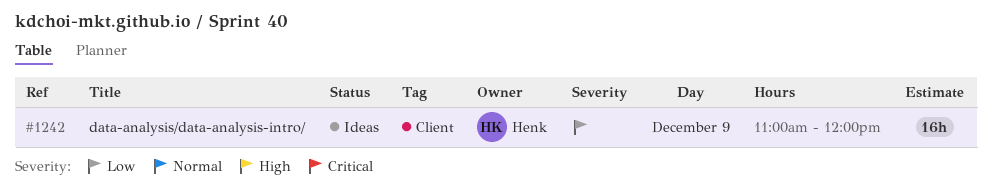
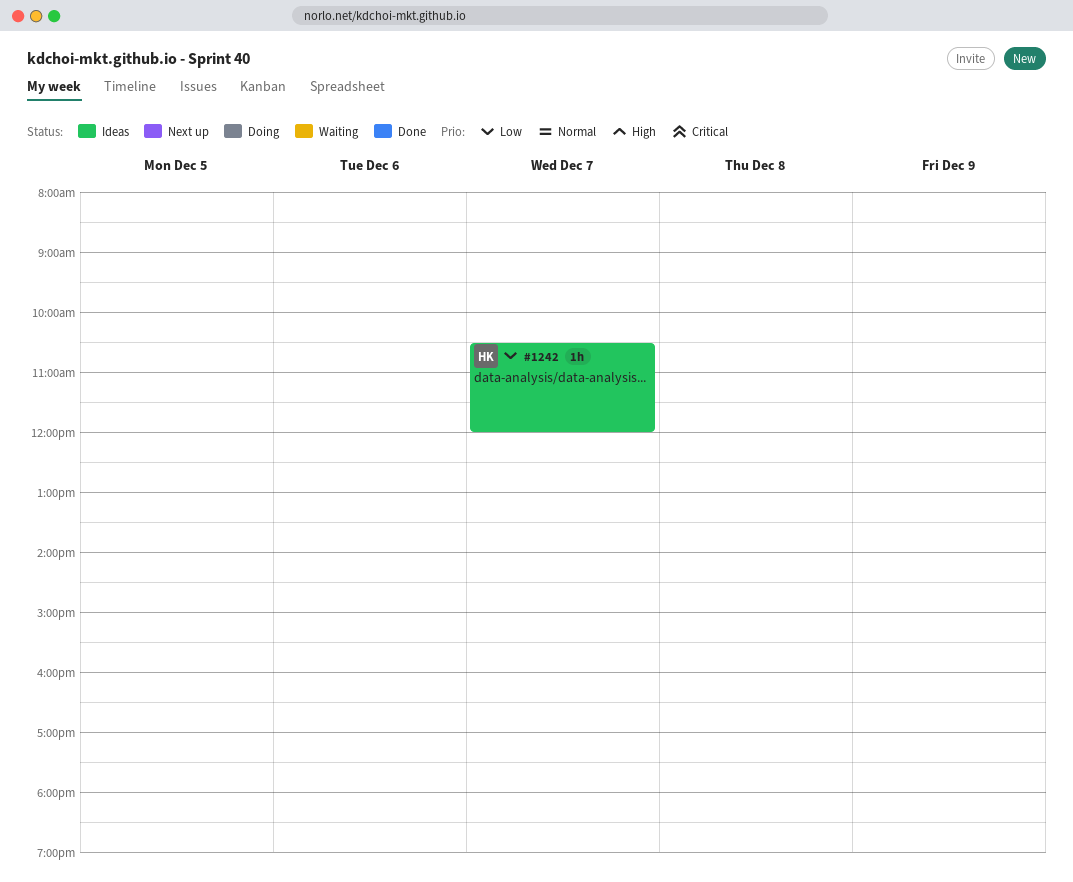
#1242, estimate: 16h -> 1h
#1242, day: Dec 9 -> Dec 7
#1242, begins: 11:00 -> 10:30

